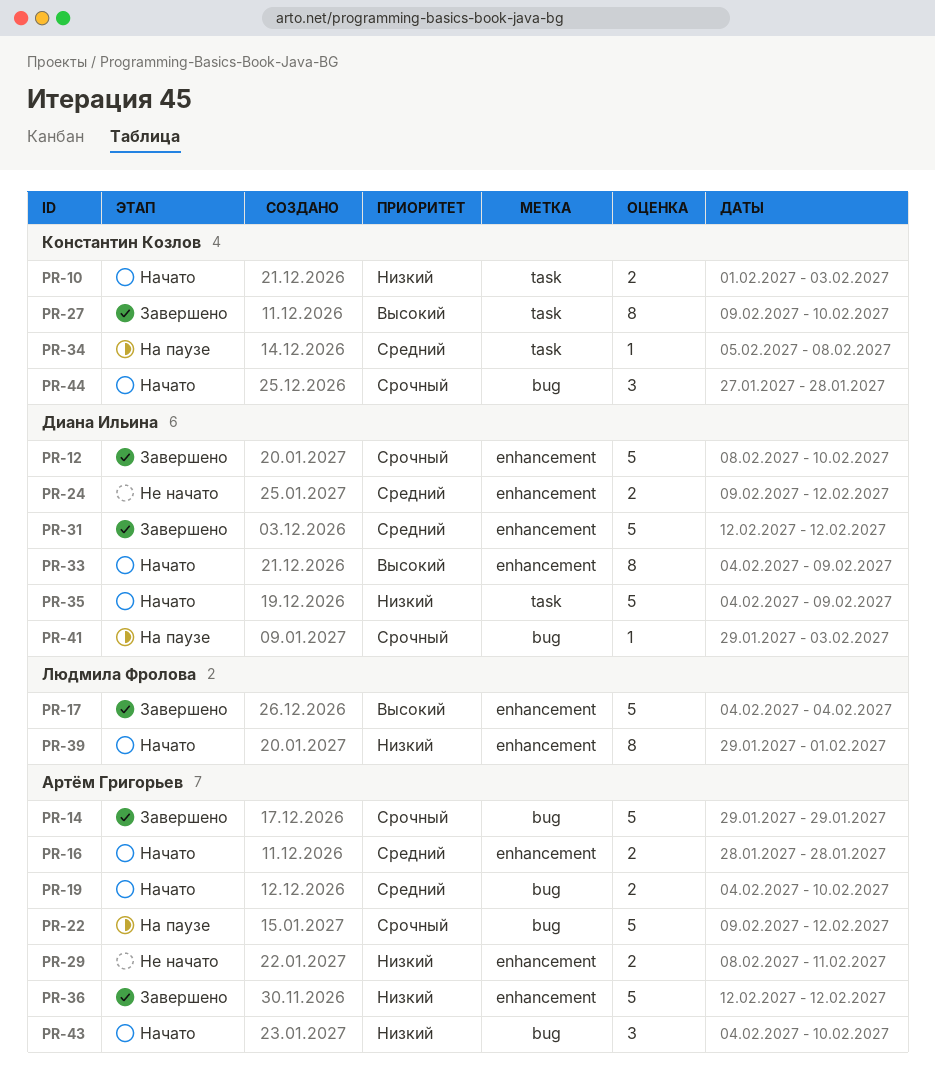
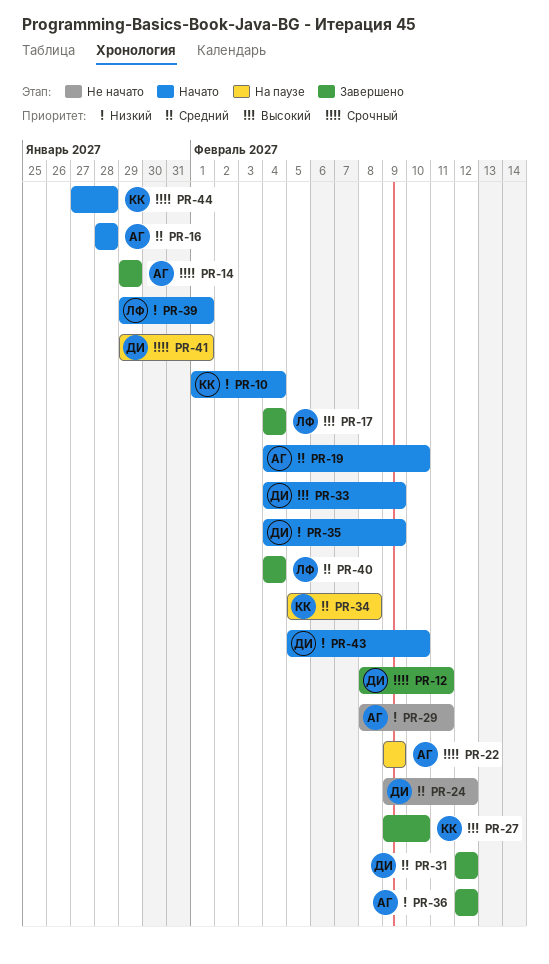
PR-10, due: Feb 3 -> Feb 4
PR-12, due: Feb 10 -> Feb 11
PR-22, due: Feb 12 -> Feb 9
PR-40: none -> present
PR-41, due: Feb 3 -> Feb 1
PR-43, owner: Артём Григорьев -> Диана Ильина
PR-43, start: Feb 4 -> Feb 5

